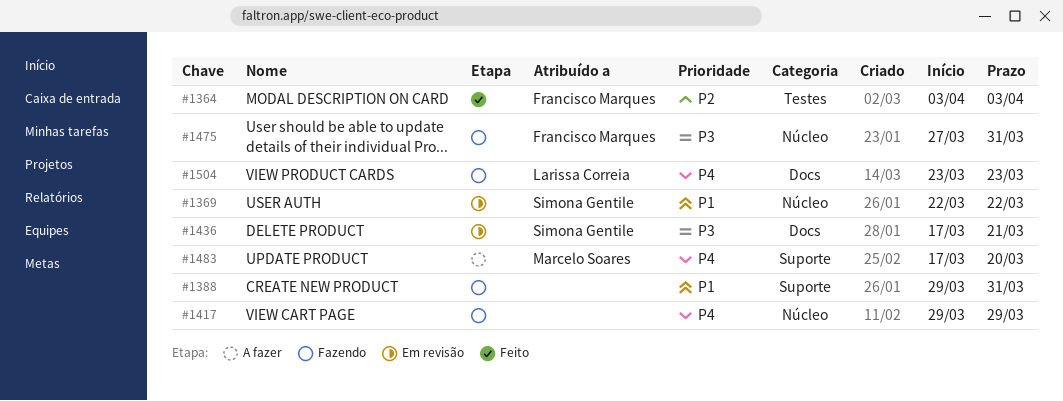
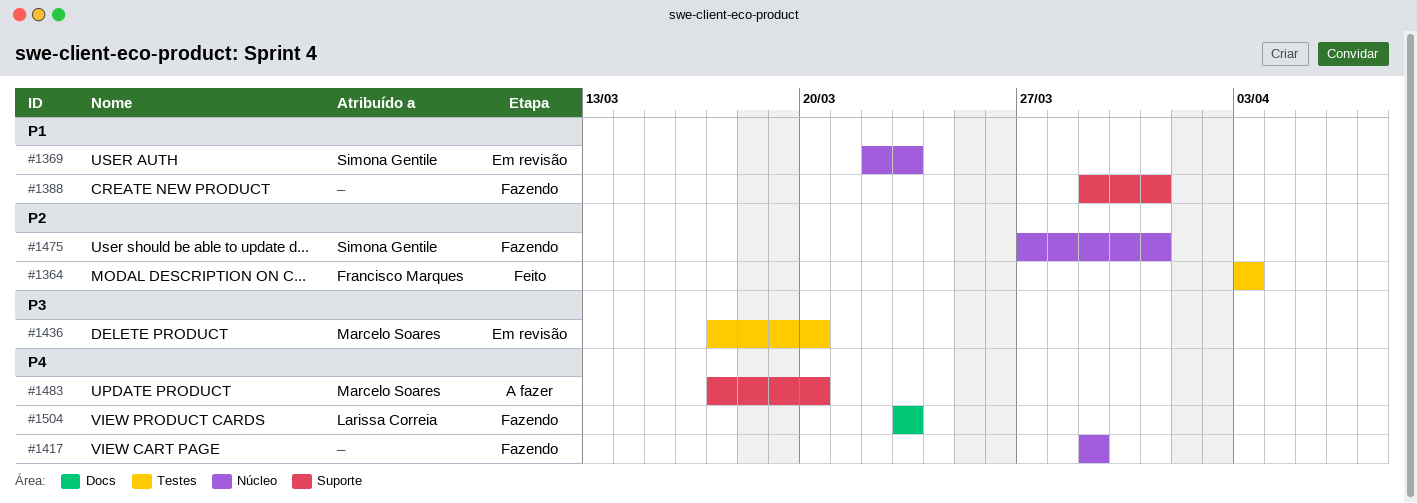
#1369, due: Mar 22 -> Mar 23
#1436, owner: Simona Gentile -> Marcelo Soares
#1436, label: Docs -> Testes
#1436, due: Mar 21 -> Mar 20
#1475, owner: Francisco Marques -> Simona Gentile
#1475, priority: P3 -> P2

